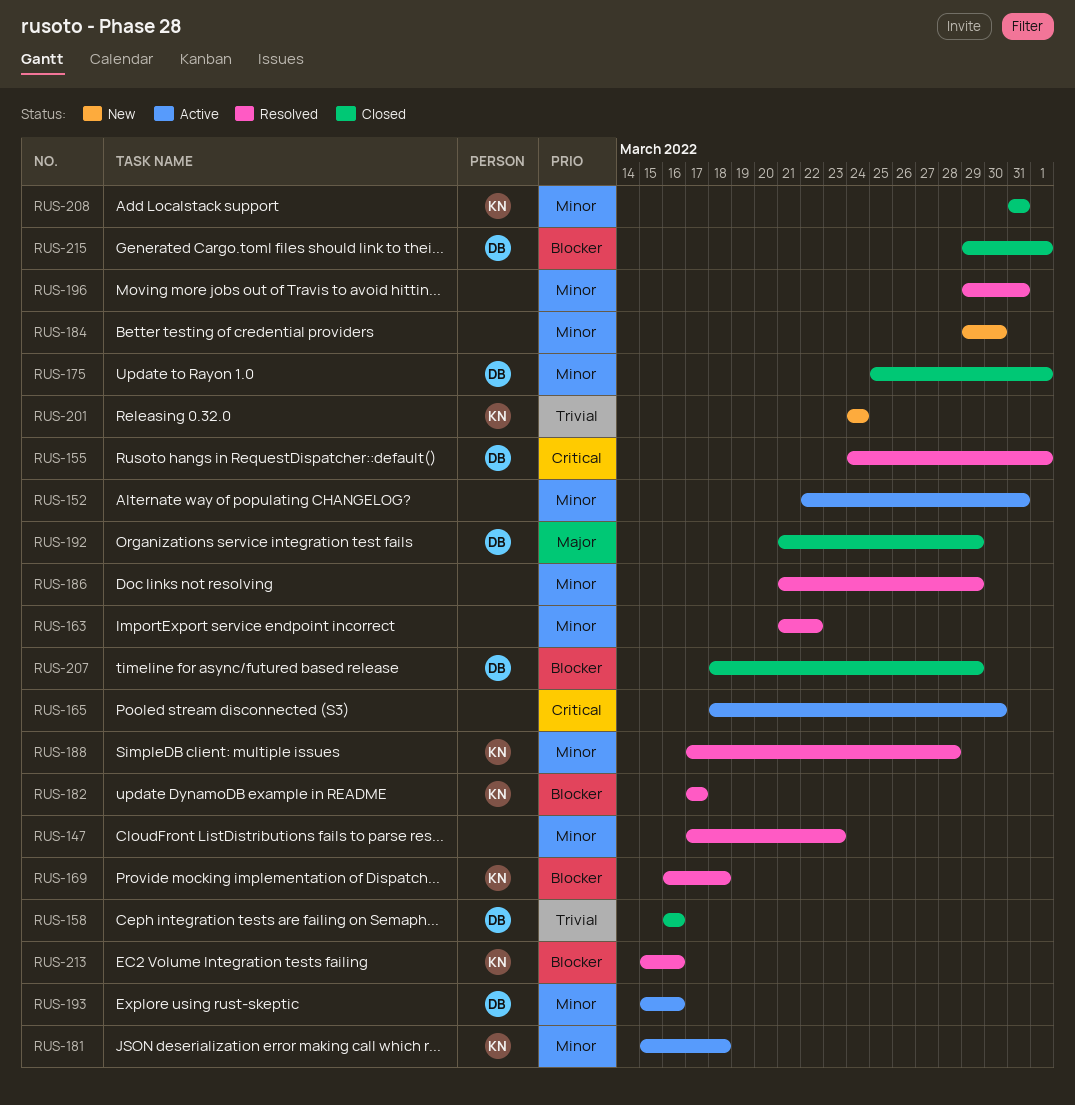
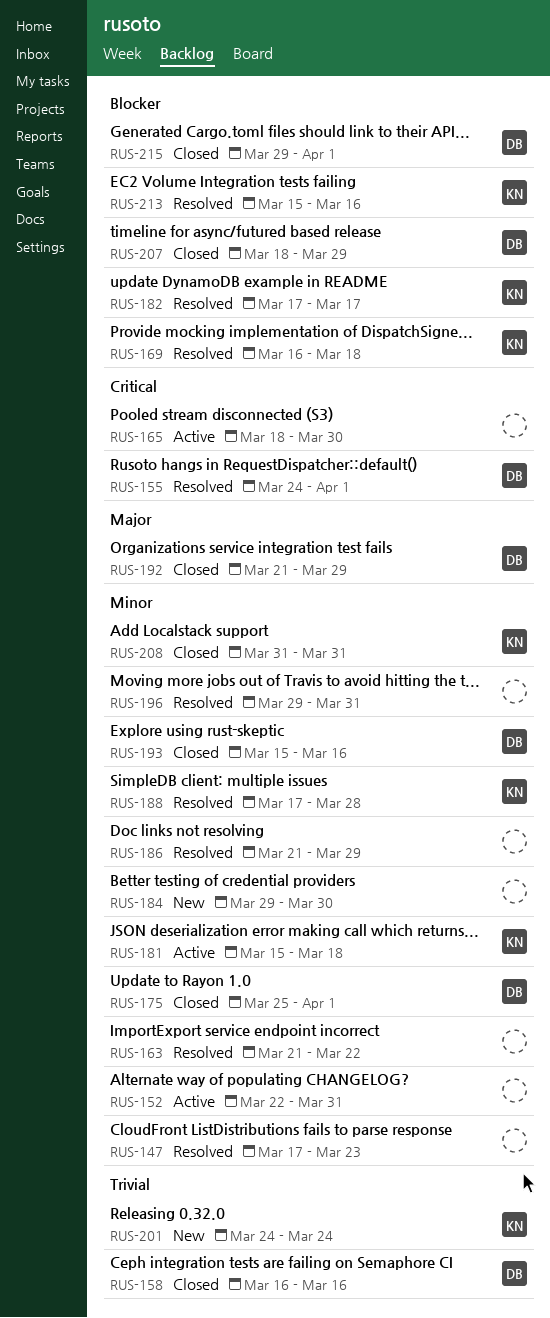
RUS-193, status: Active -> Closed

